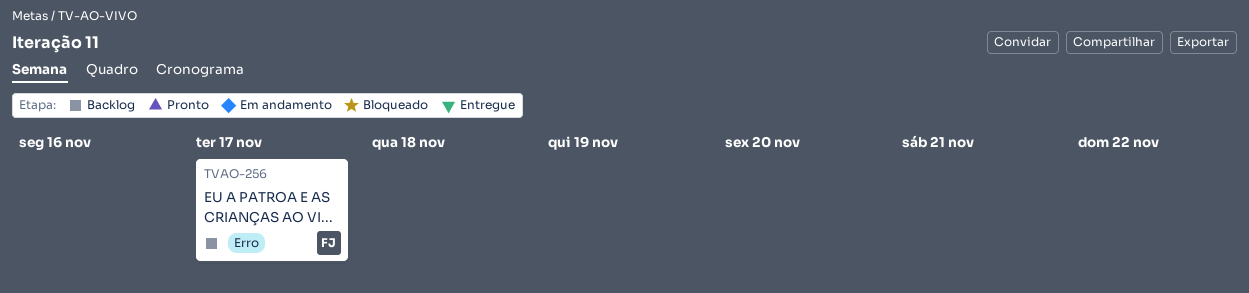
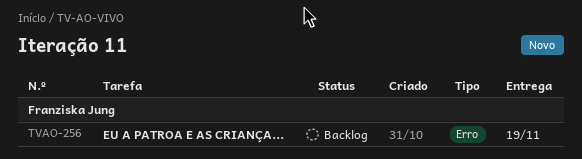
TVAO-256, due: Nov 17 -> Nov 19

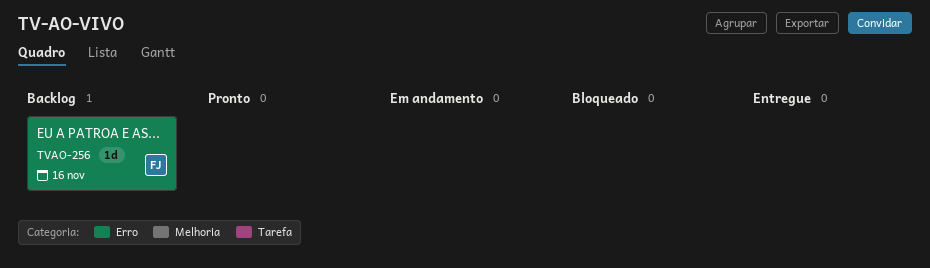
TVAO-256, due: Nov 19 -> Nov 16

